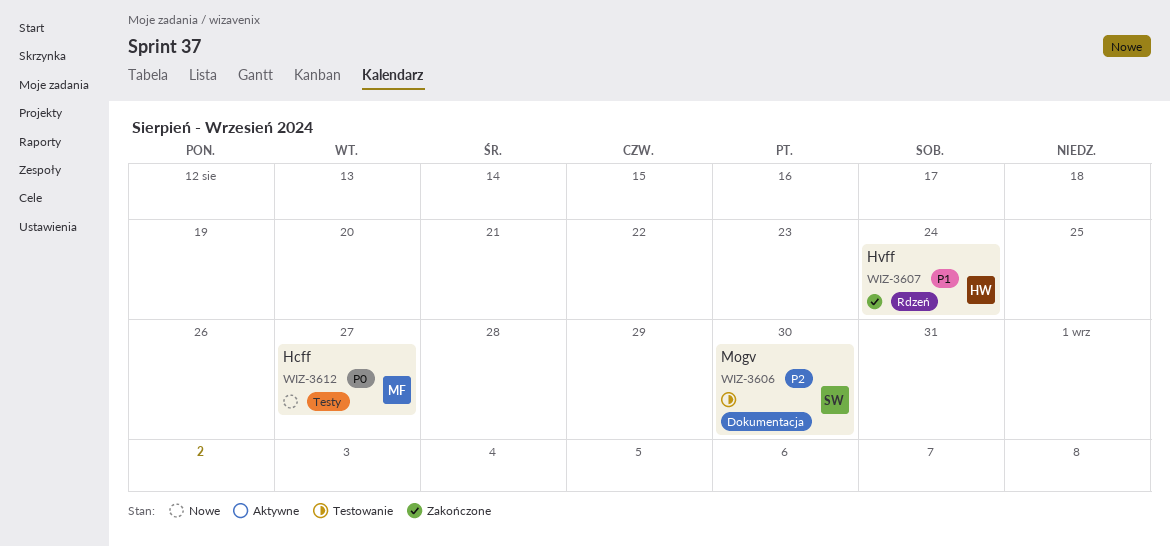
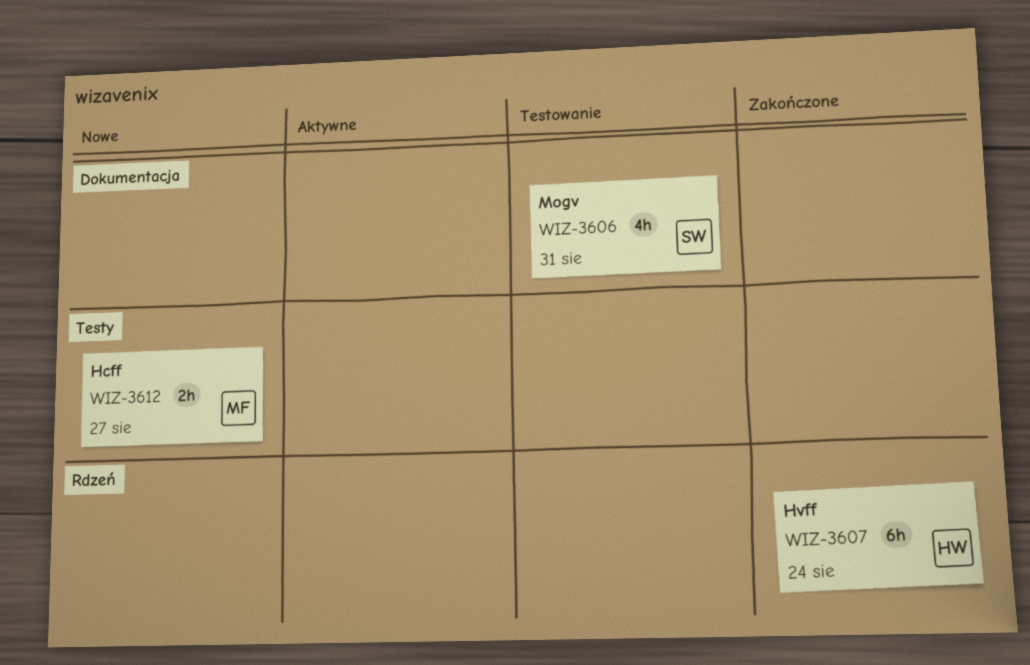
WIZ-3606, due: Aug 30 -> Aug 31

